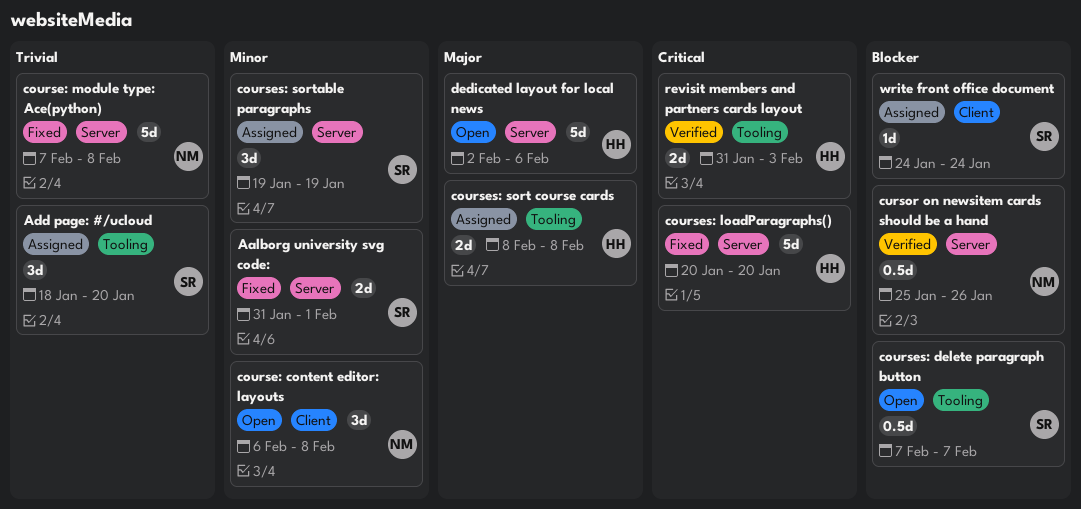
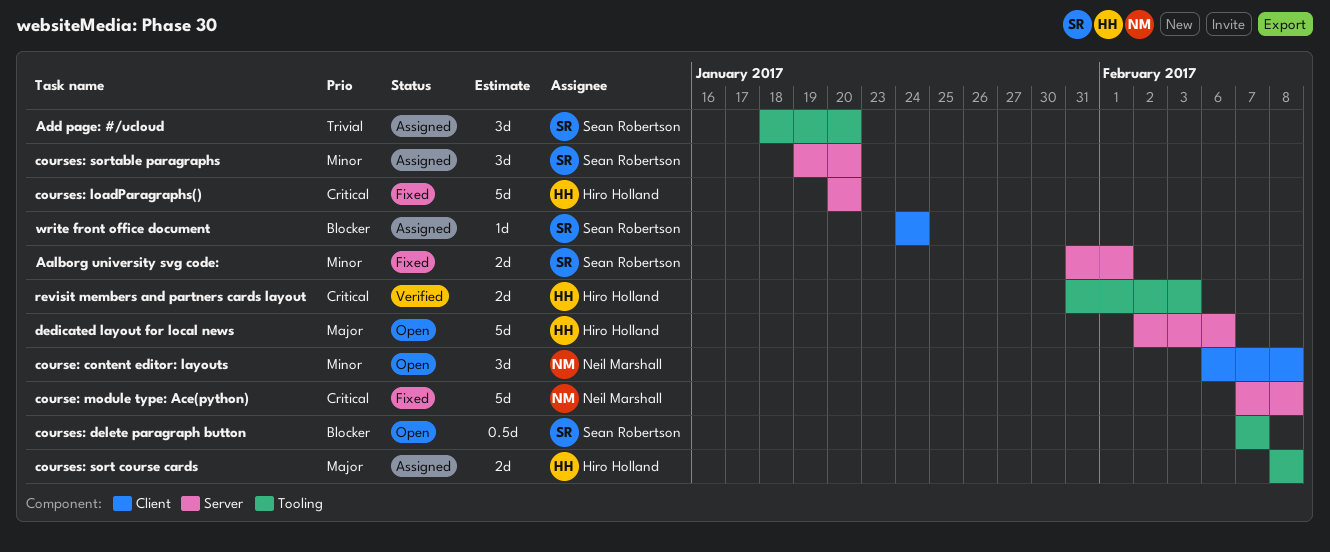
course: module type: Ace(python), priority: Trivial -> Critical
courses: sortable paragraphs, due: Jan 19 -> Jan 20
cursor on newsitem cards should be a hand: present -> none

